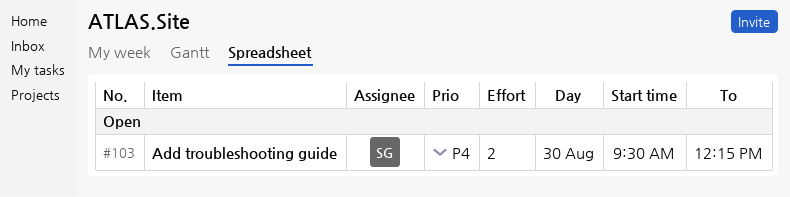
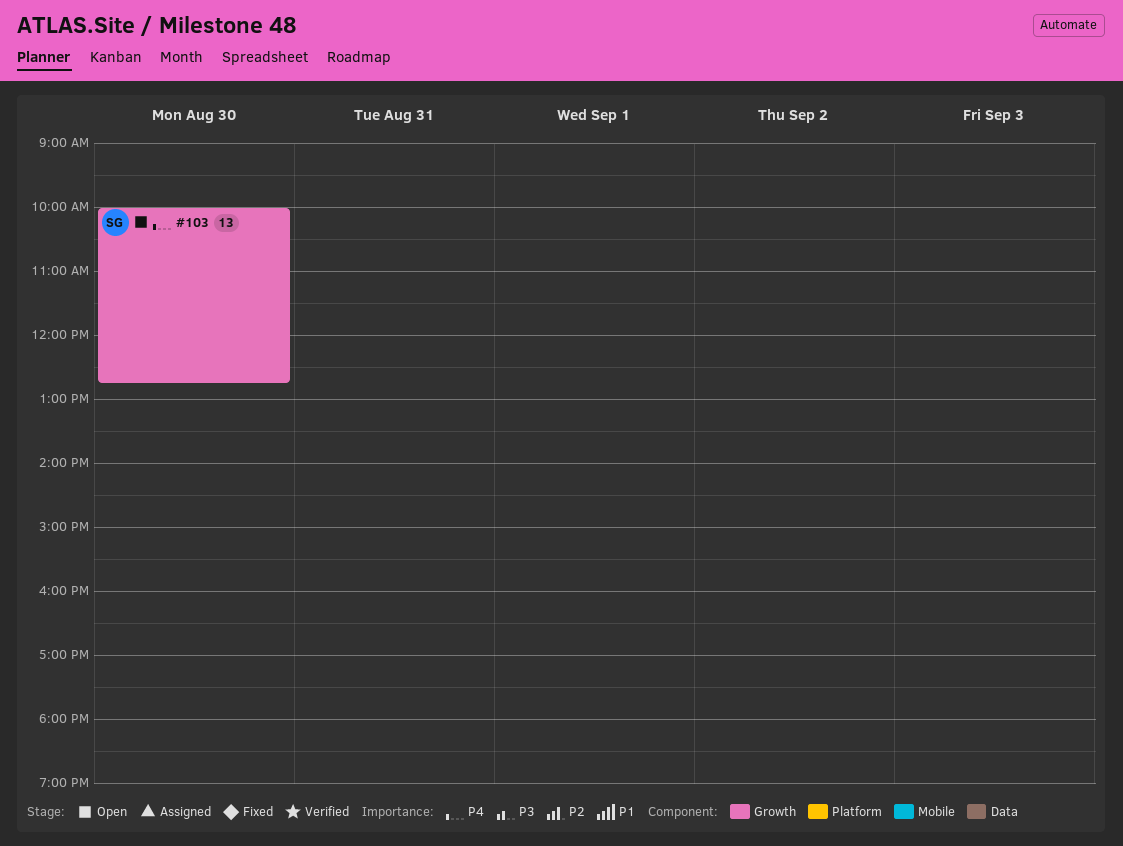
#103, estimate: 2 -> 13
#103, begins: 09:30 -> 10:00
#103, ends: 12:15 -> 12:45

